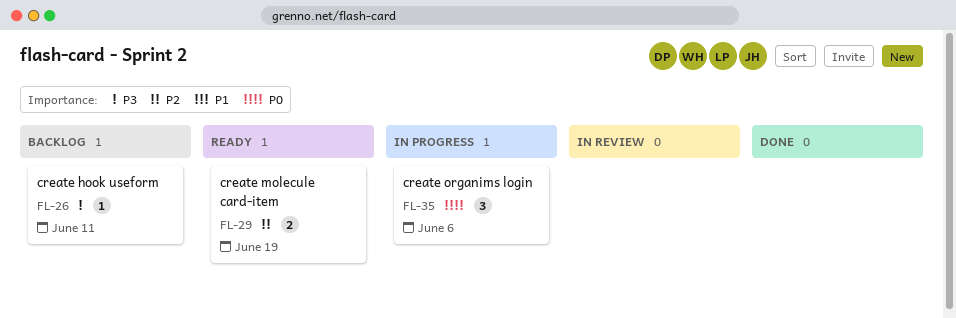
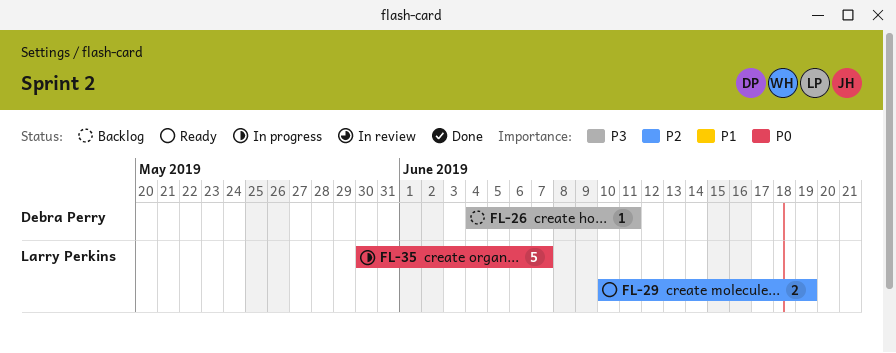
FL-35, estimate: 3 -> 5
FL-35, due: Jun 6 -> Jun 7

